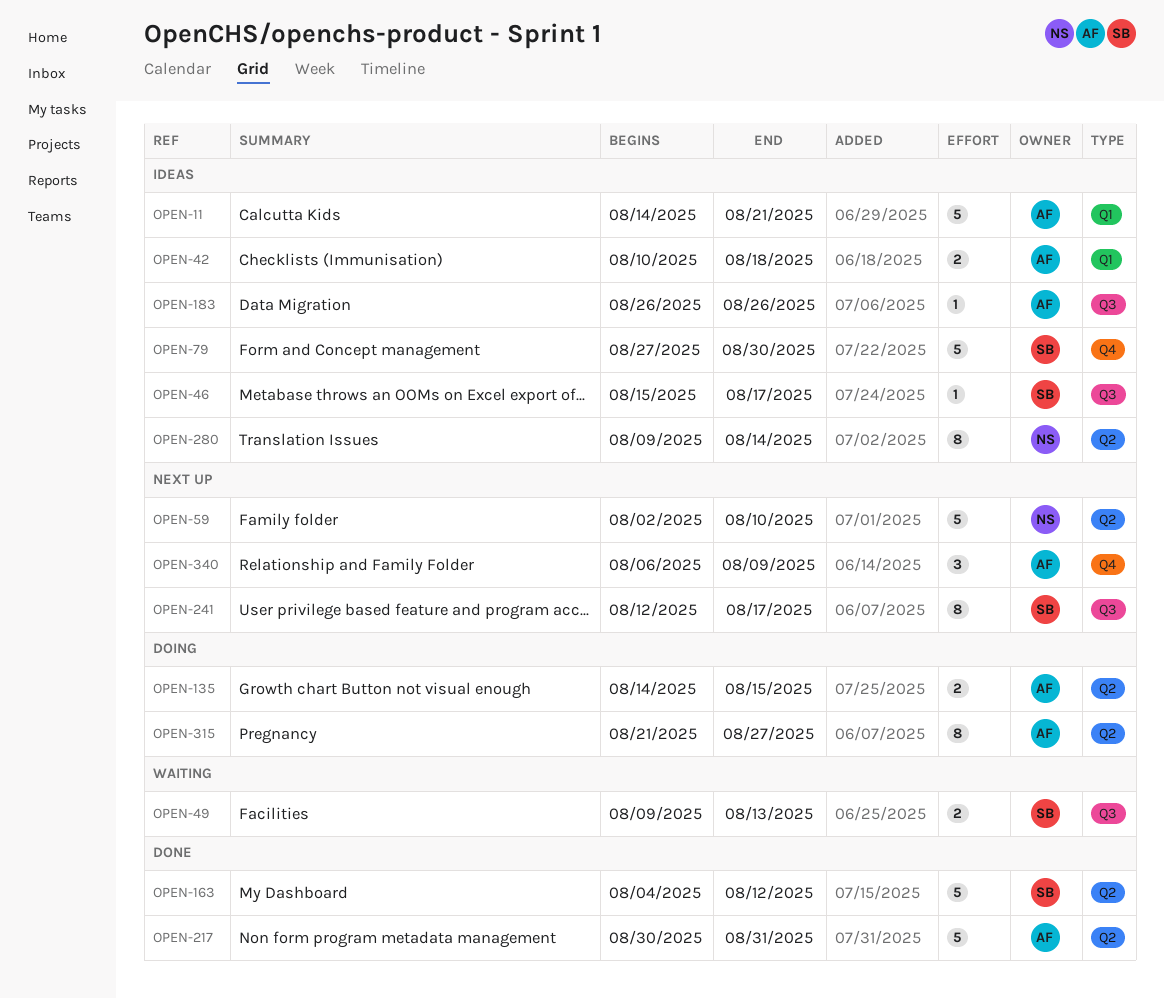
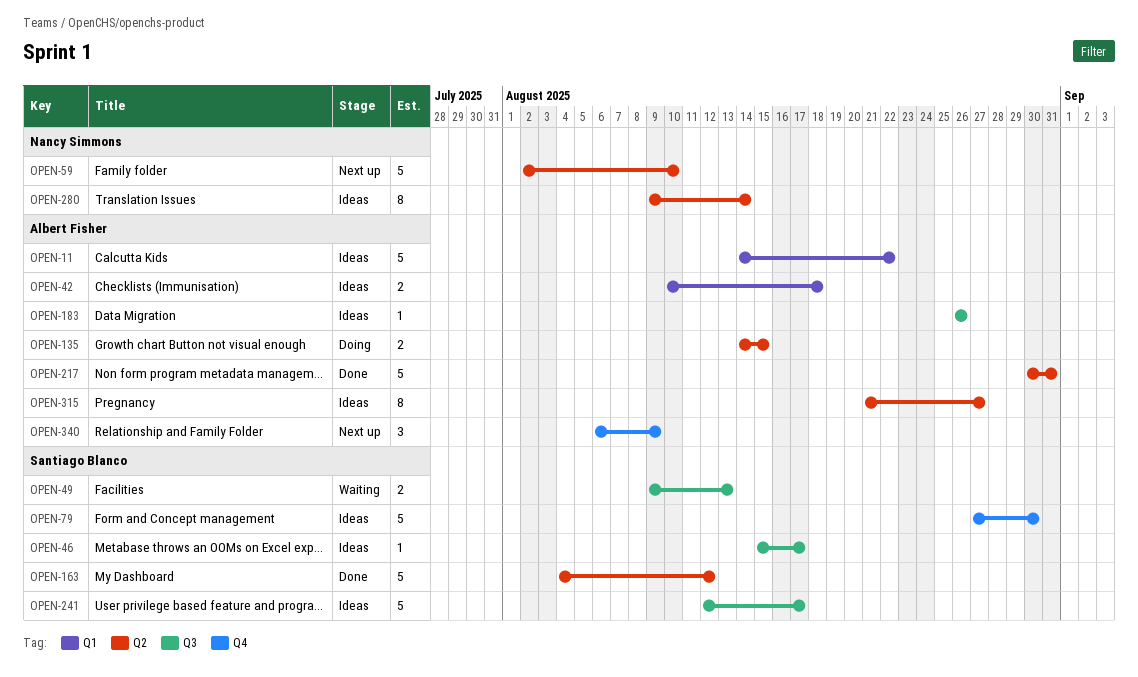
OPEN-11, due: Aug 21 -> Aug 22
OPEN-241, status: Next up -> Ideas
OPEN-241, estimate: 8 -> 5
OPEN-315, status: Doing -> Ideas

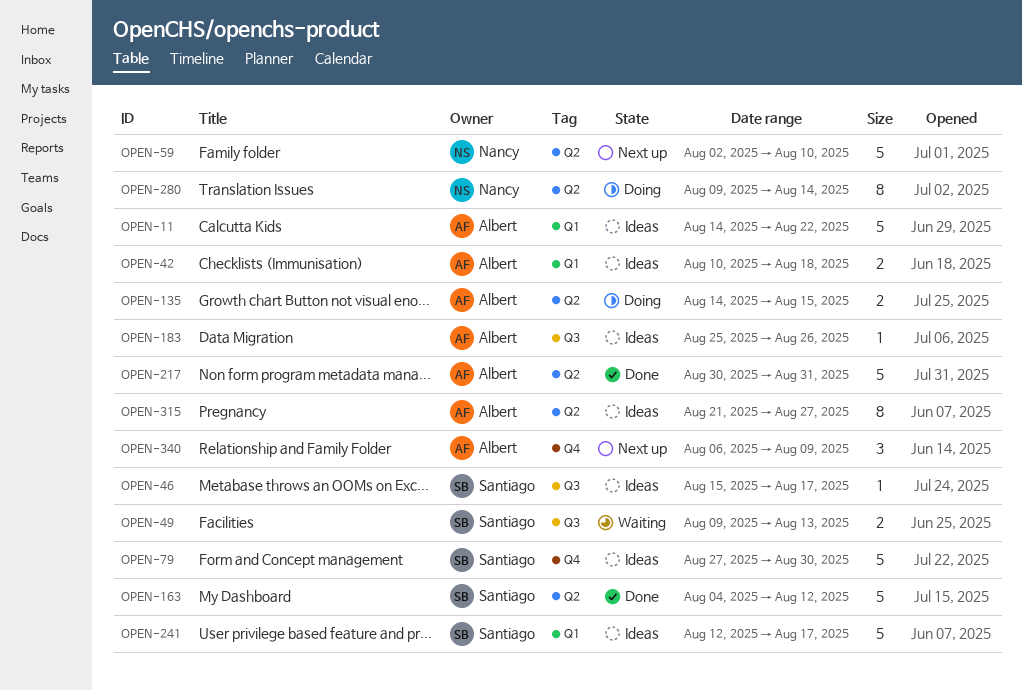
OPEN-183, start: Aug 26 -> Aug 25
OPEN-241, label: Q3 -> Q1
OPEN-280, status: Ideas -> Doing

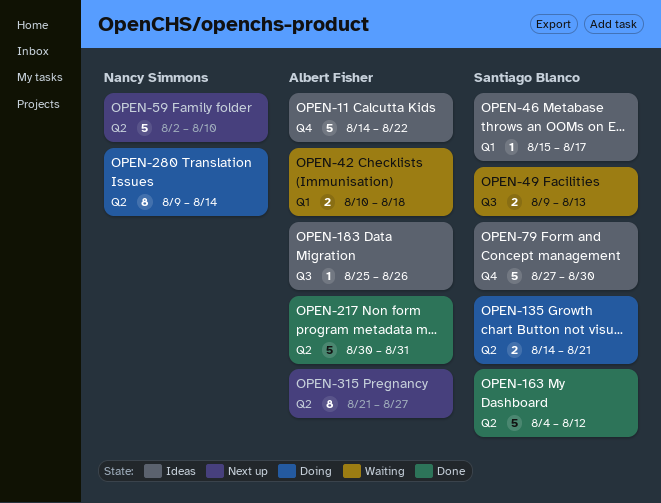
OPEN-11, label: Q1 -> Q4
OPEN-42, status: Ideas -> Waiting
OPEN-46, label: Q3 -> Q1
OPEN-135, owner: Albert Fisher -> Santiago Blanco
OPEN-135, due: Aug 15 -> Aug 21
OPEN-241: present -> none
OPEN-315, status: Ideas -> Next up
OPEN-340: present -> none

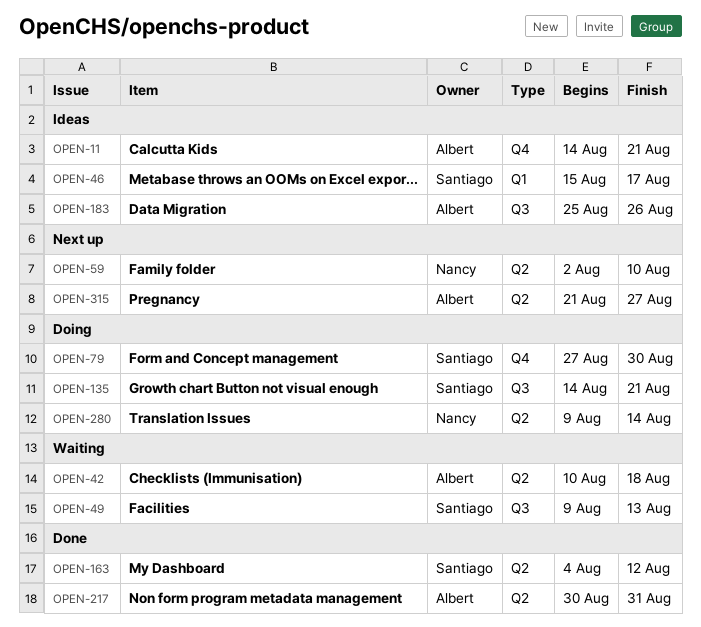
OPEN-11, due: Aug 22 -> Aug 21
OPEN-42, label: Q1 -> Q2
OPEN-79, status: Ideas -> Doing
OPEN-135, label: Q2 -> Q3

